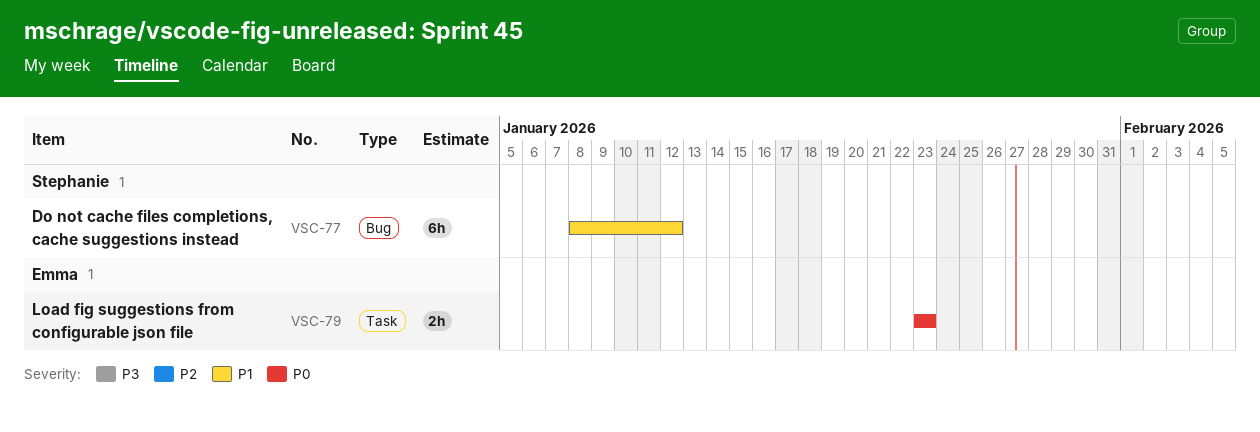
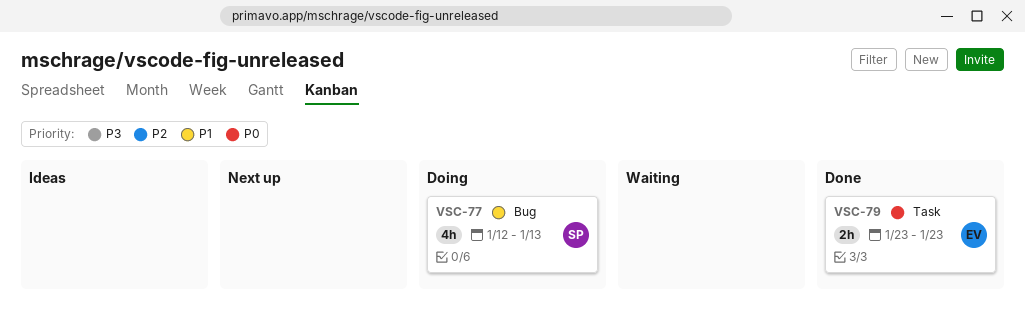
VSC-77, estimate: 6h -> 4h
VSC-77, start: Jan 8 -> Jan 12
VSC-77, due: Jan 12 -> Jan 13

